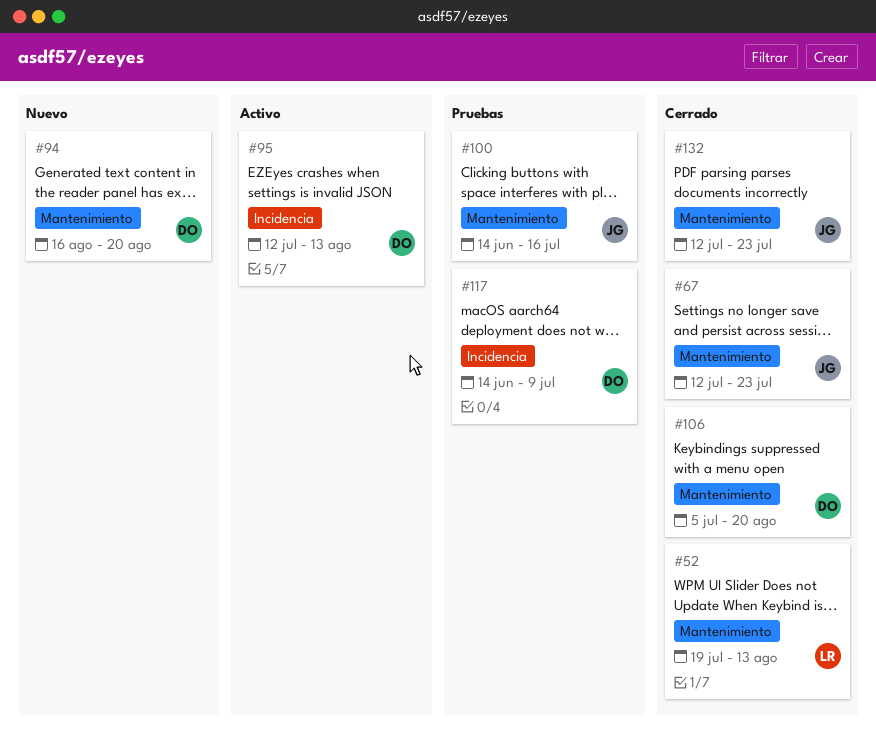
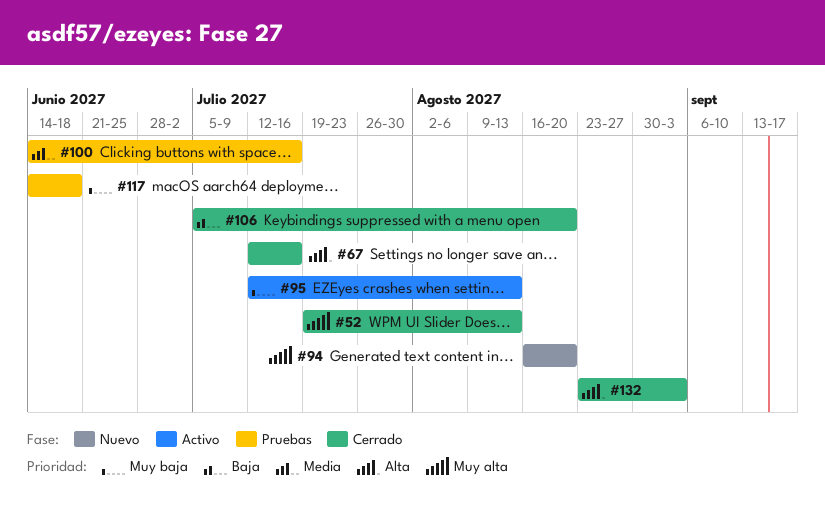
#67, due: Jul 23 -> Jul 16
#117, due: Jul 9 -> Jun 18
#132, start: Jul 12 -> Aug 23
#132, due: Jul 23 -> Sep 3

